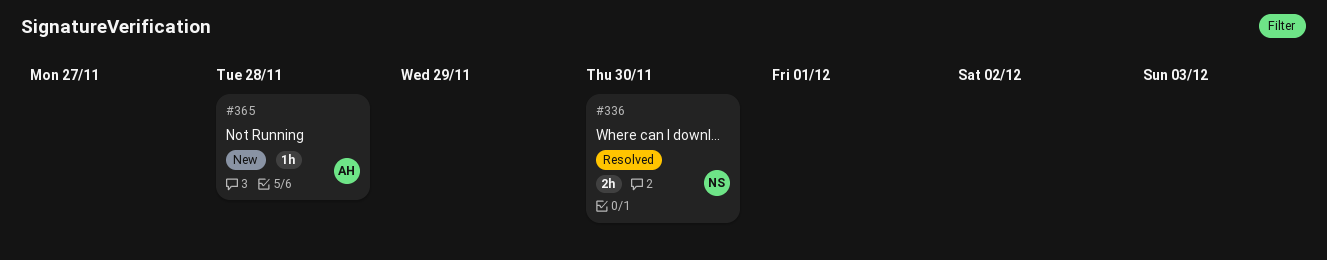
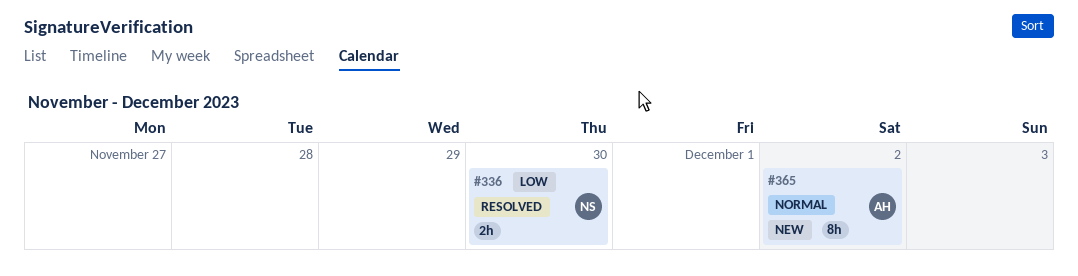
#365, estimate: 1h -> 8h
#365, due: Nov 28 -> Dec 2

